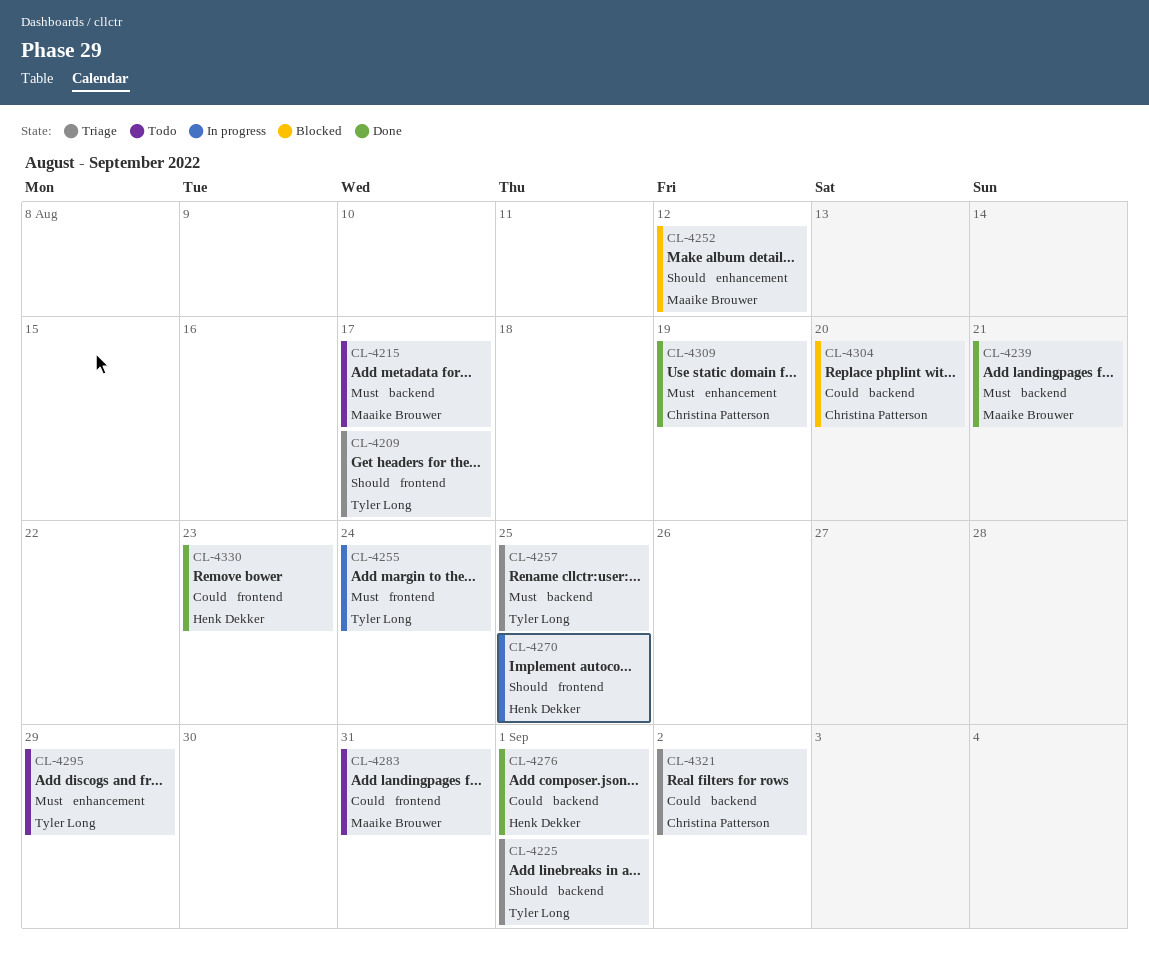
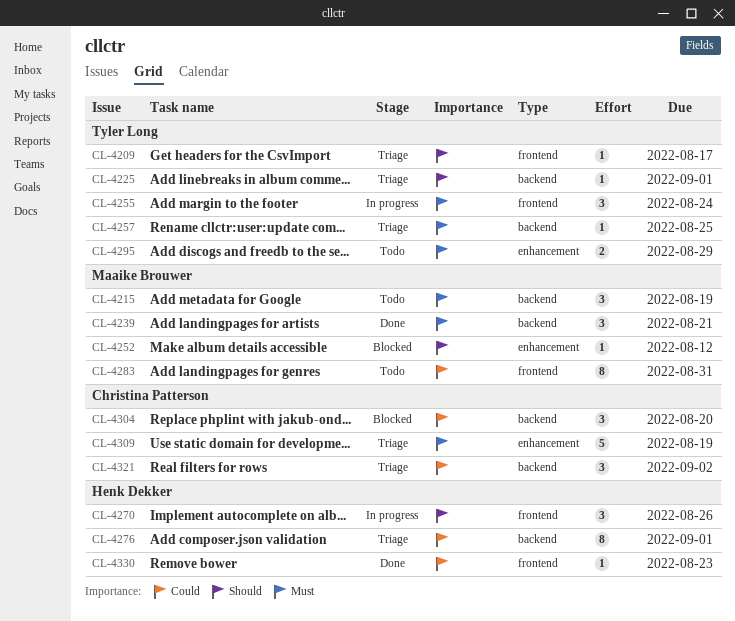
CL-4215, due: Aug 17 -> Aug 19
CL-4270, due: Aug 25 -> Aug 26
CL-4276, status: Done -> Triage
CL-4309, status: Done -> Triage

